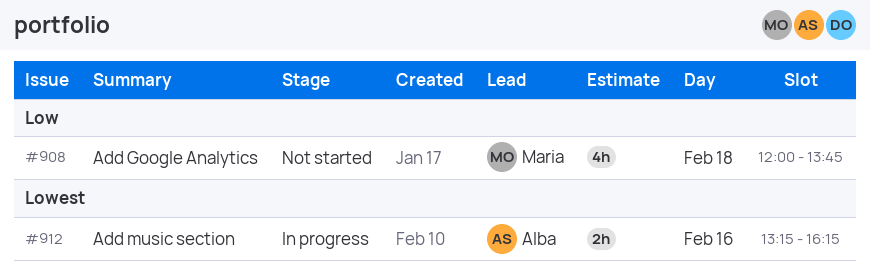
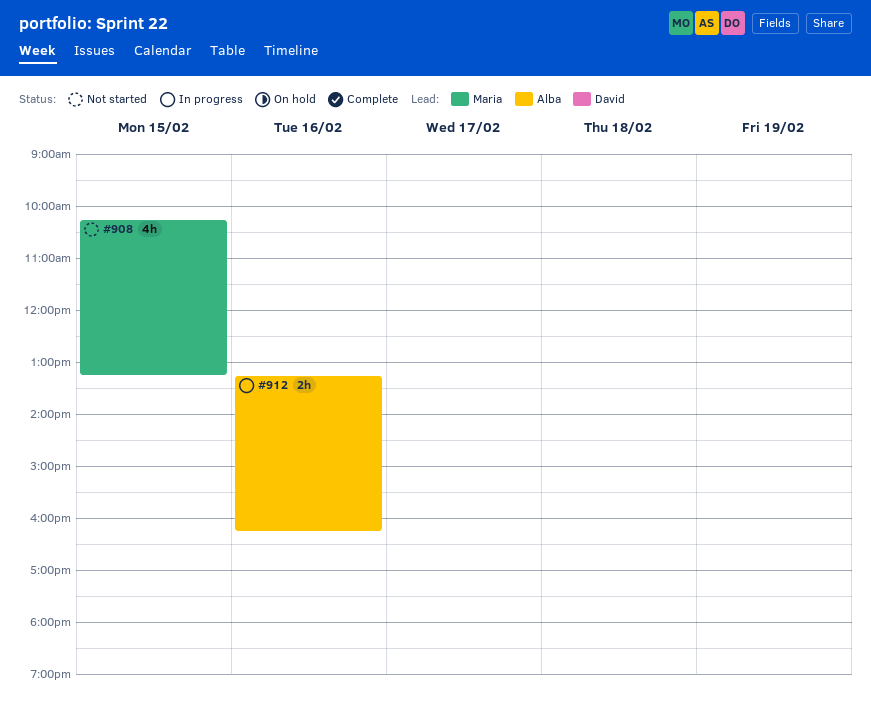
#908, day: Feb 18 -> Feb 15
#908, begins: 12:00 -> 10:15
#908, ends: 13:45 -> 13:15

